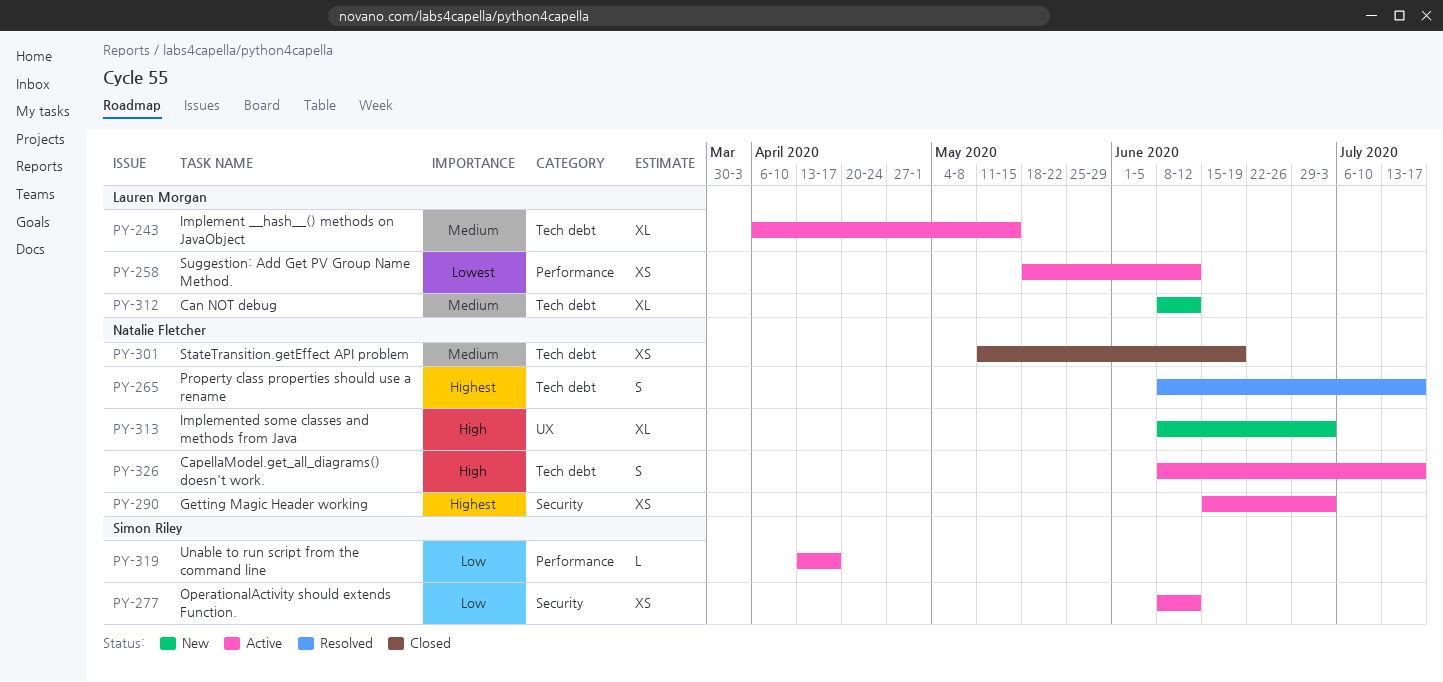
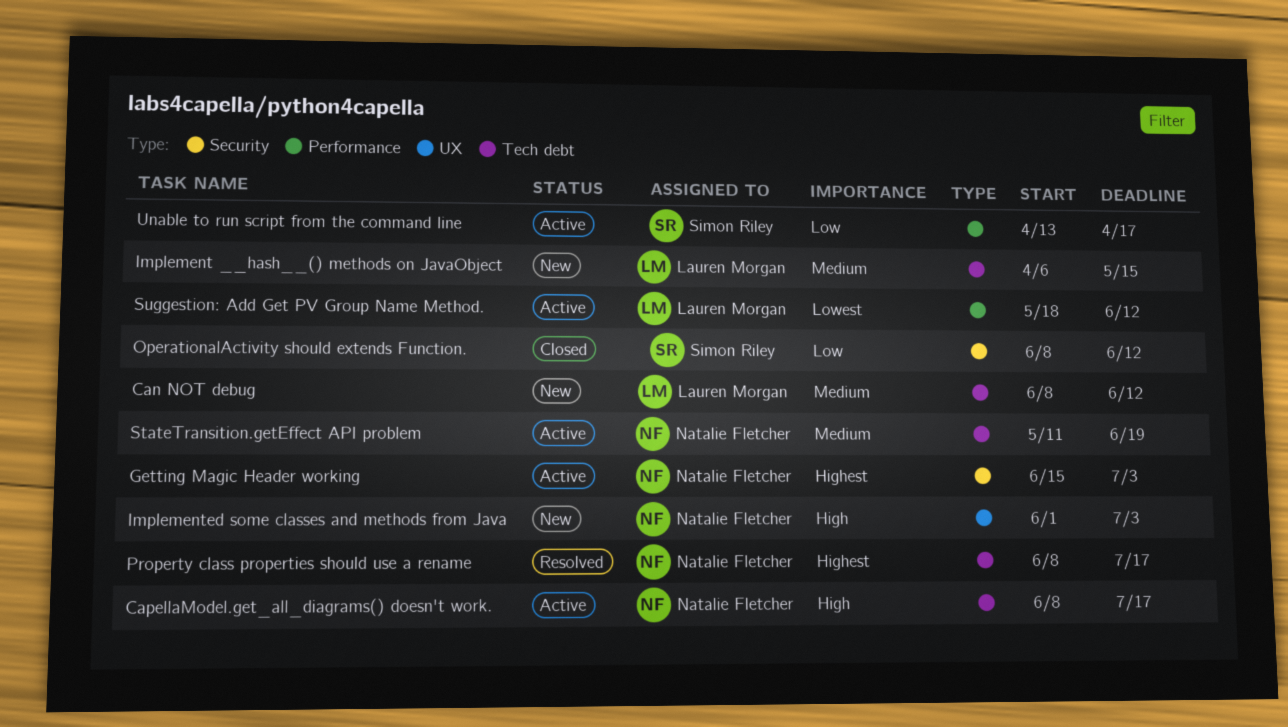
Implement __hash__() methods on JavaObject, status: Active -> New
Implemented some classes and methods from Java, start: Jun 8 -> Jun 1
OperationalActivity should extends Function., status: Active -> Closed
StateTransition.getEffect API problem, status: Closed -> Active

